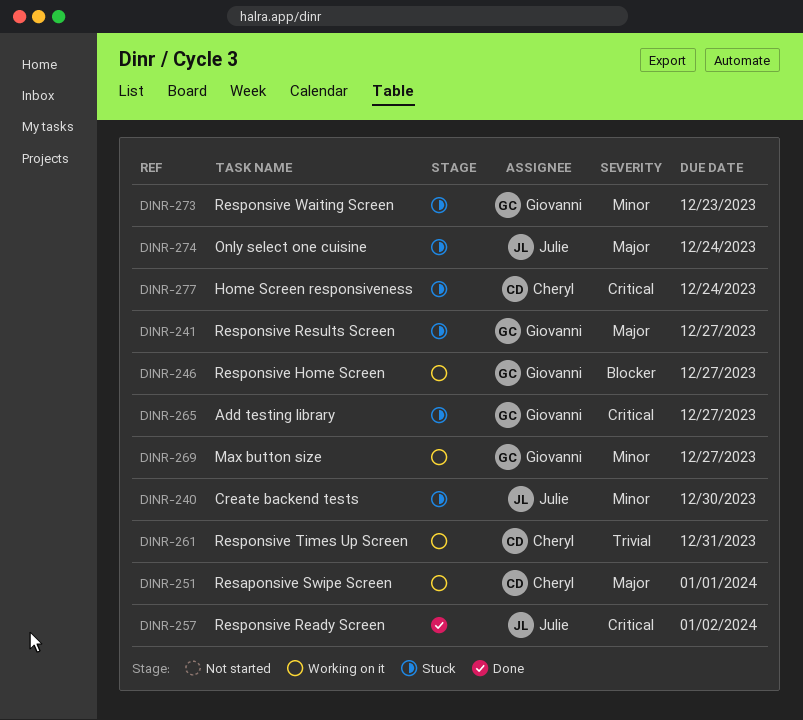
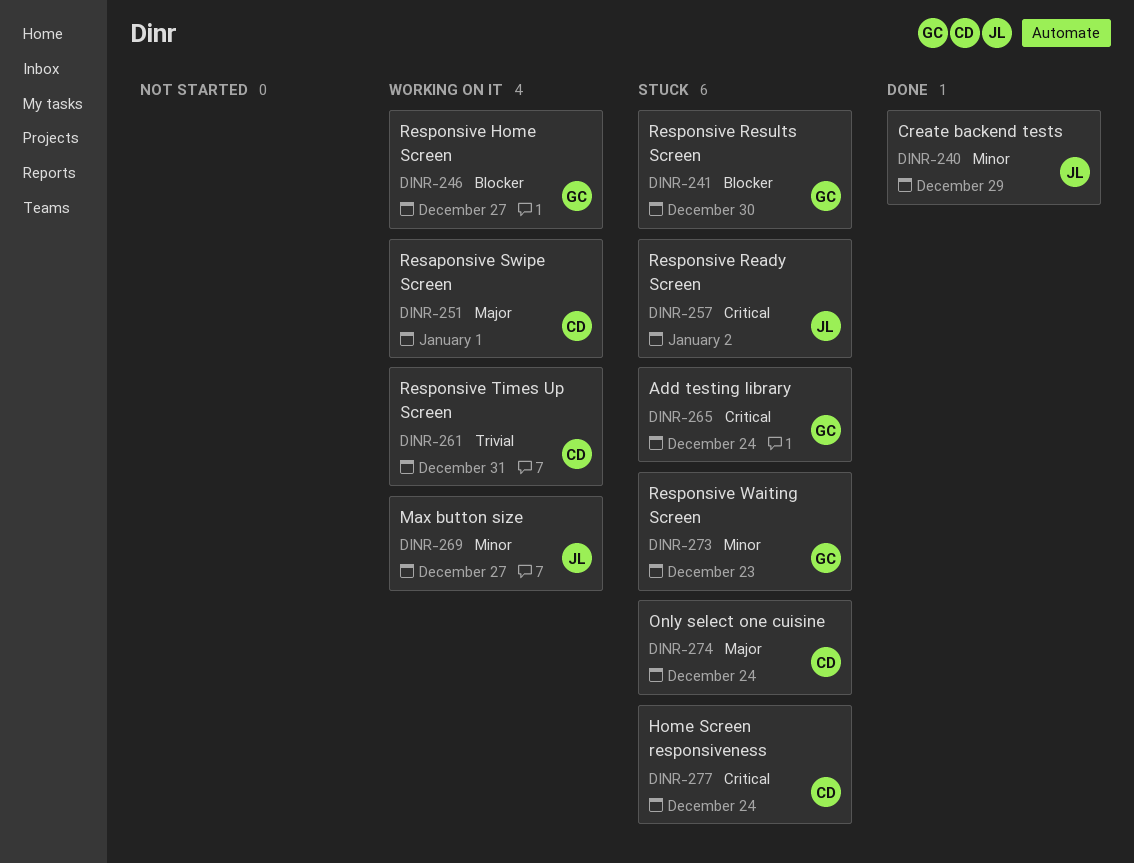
DINR-240, status: Stuck -> Done
DINR-240, due: Dec 30 -> Dec 29
DINR-241, priority: Major -> Blocker
DINR-241, due: Dec 27 -> Dec 30
DINR-257, status: Done -> Stuck
DINR-265, due: Dec 27 -> Dec 24
DINR-269, owner: Giovanni -> Julie
DINR-274, owner: Julie -> Cheryl

